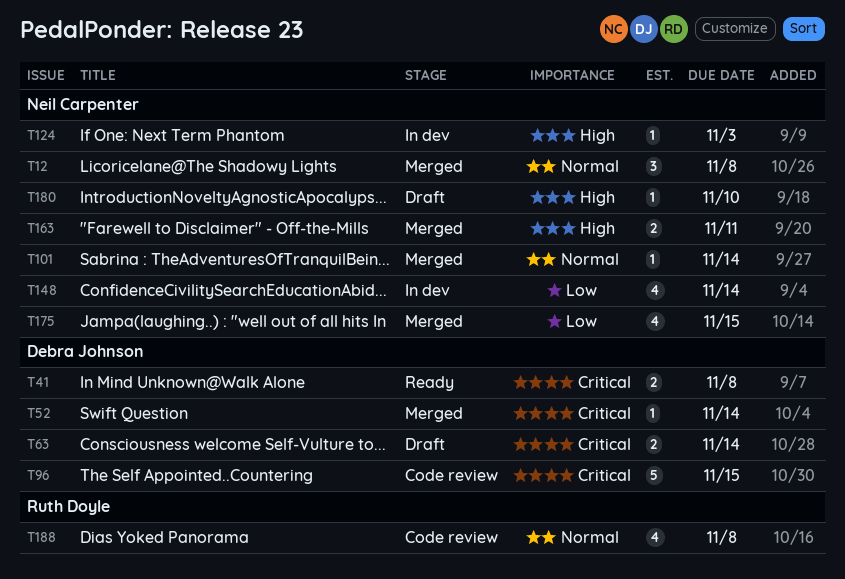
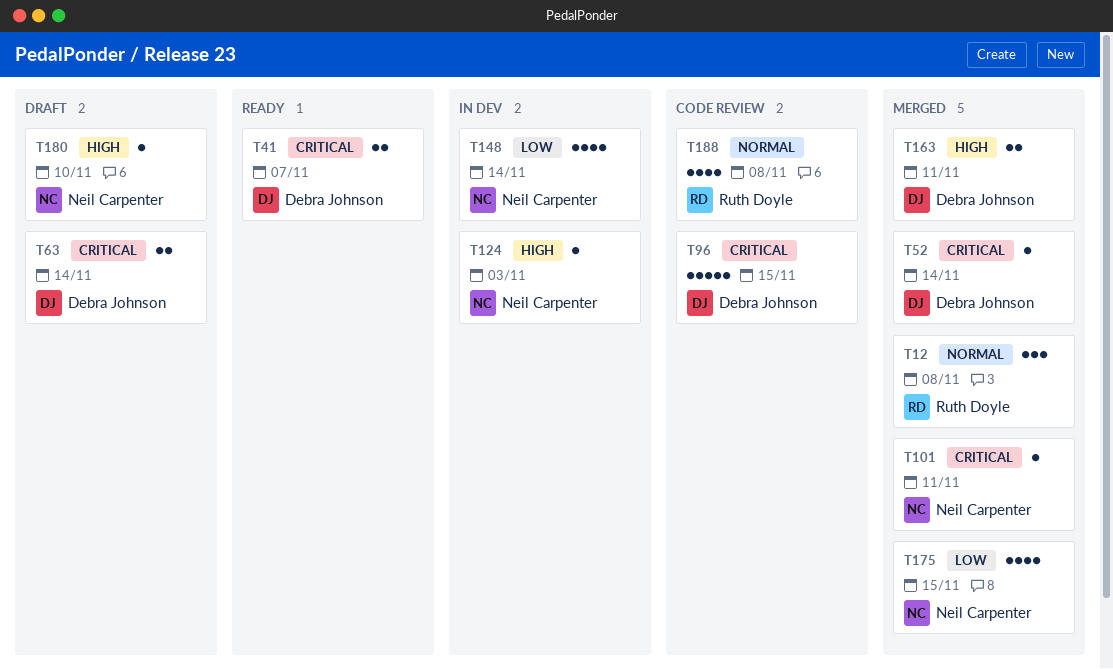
T12, owner: Neil Carpenter -> Ruth Doyle
T41, due: Nov 8 -> Nov 7
T101, priority: Normal -> Critical
T101, due: Nov 14 -> Nov 11
T163, owner: Neil Carpenter -> Debra Johnson

